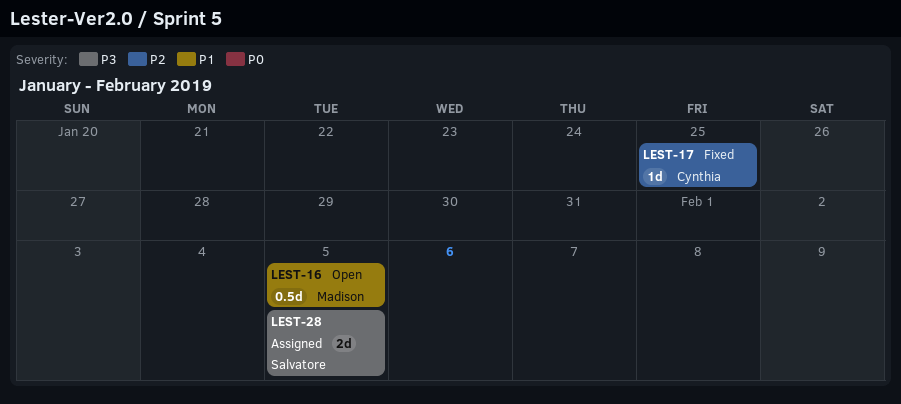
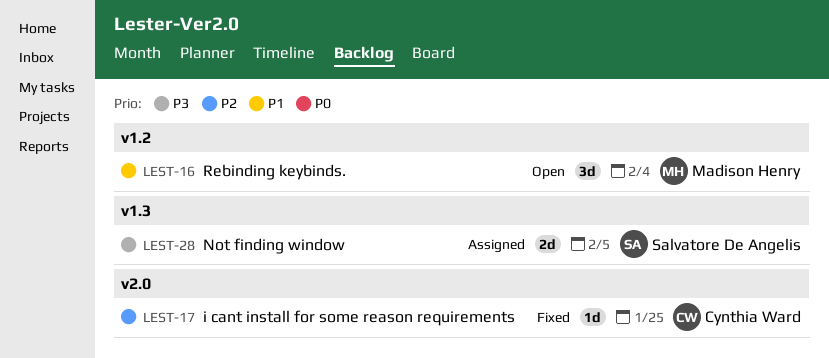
LEST-16, estimate: 0.5d -> 3d
LEST-16, due: Feb 5 -> Feb 4

